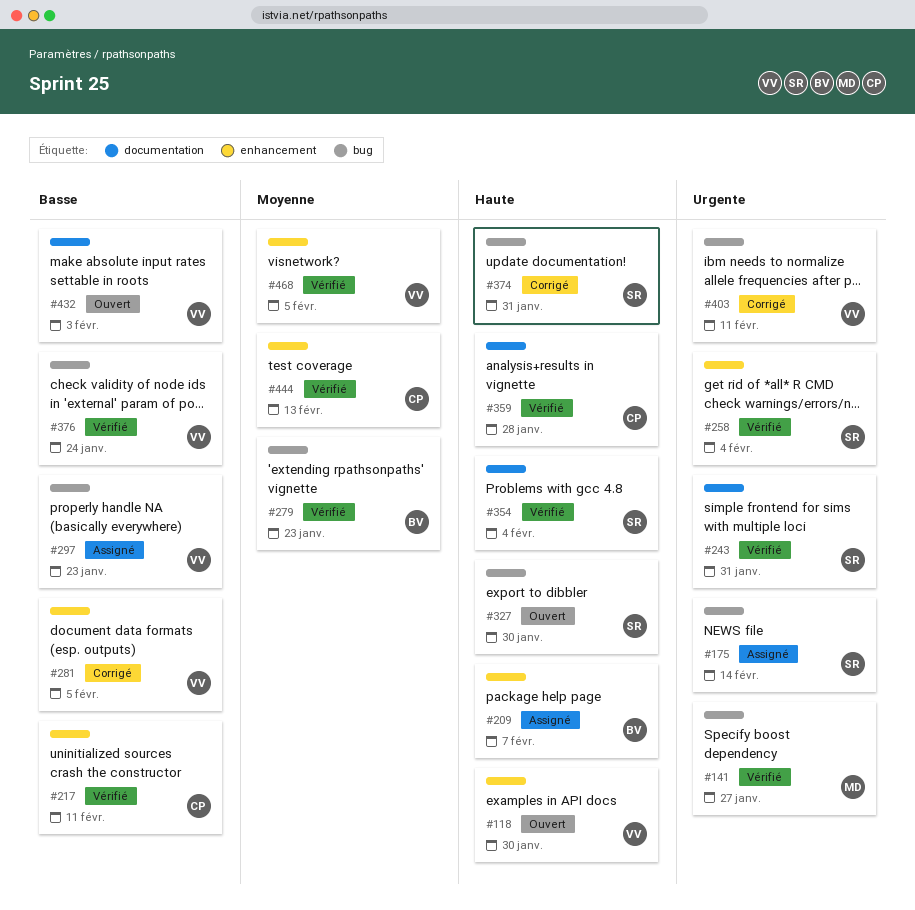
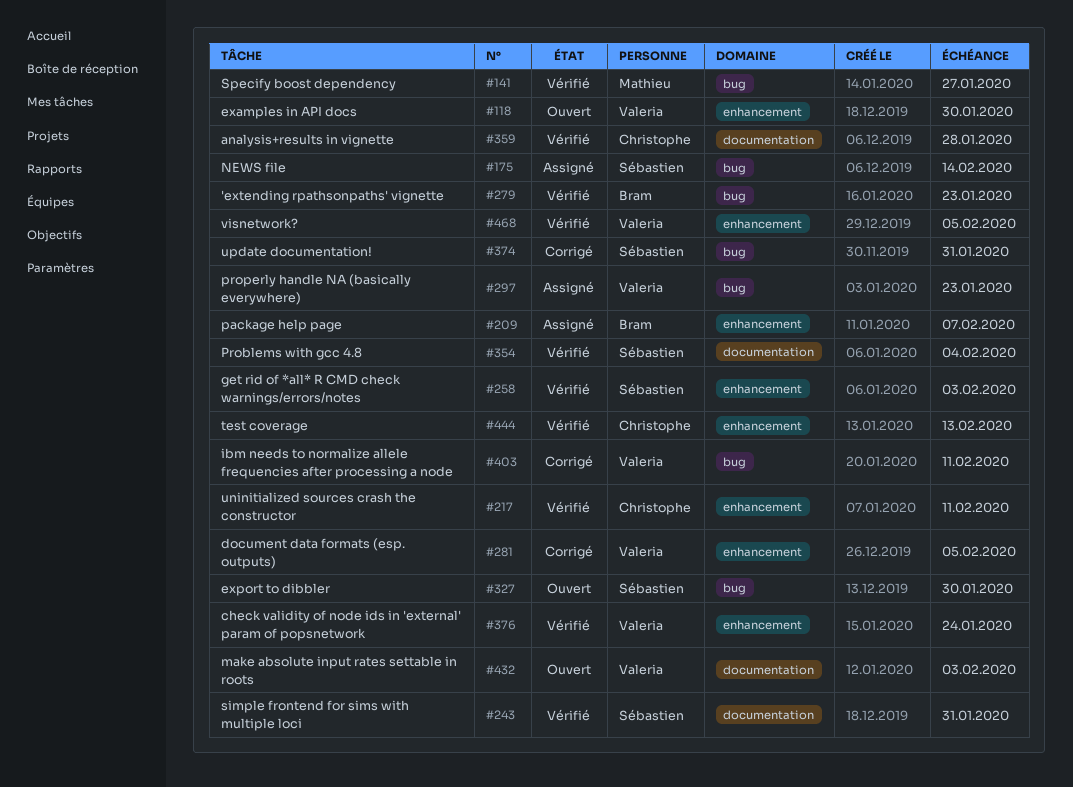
#258, due: Feb 4 -> Feb 3
#376, label: bug -> enhancement

